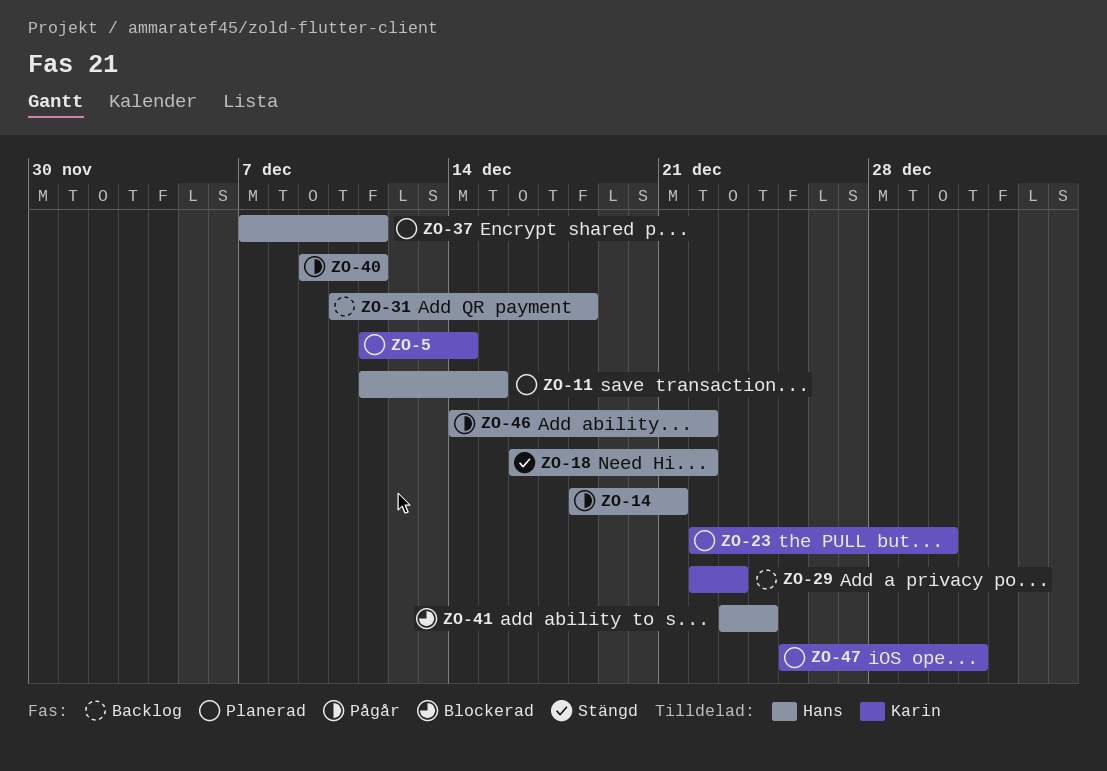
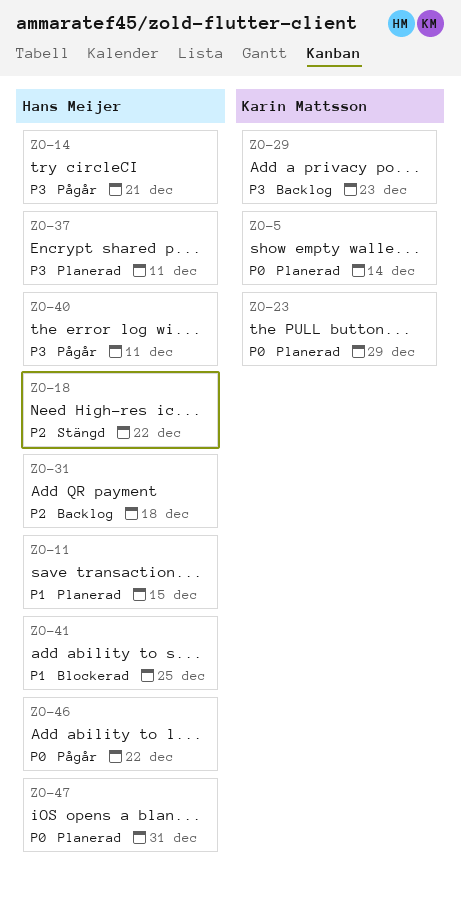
ZO-23, due: Dec 30 -> Dec 29
ZO-41, due: Dec 24 -> Dec 25
ZO-47, owner: Karin Mattsson -> Hans Meijer

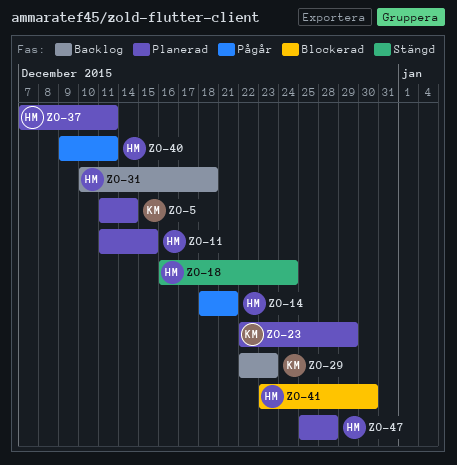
ZO-18, due: Dec 22 -> Dec 24
ZO-41, due: Dec 25 -> Dec 30
ZO-46: present -> none
ZO-47, due: Dec 31 -> Dec 28

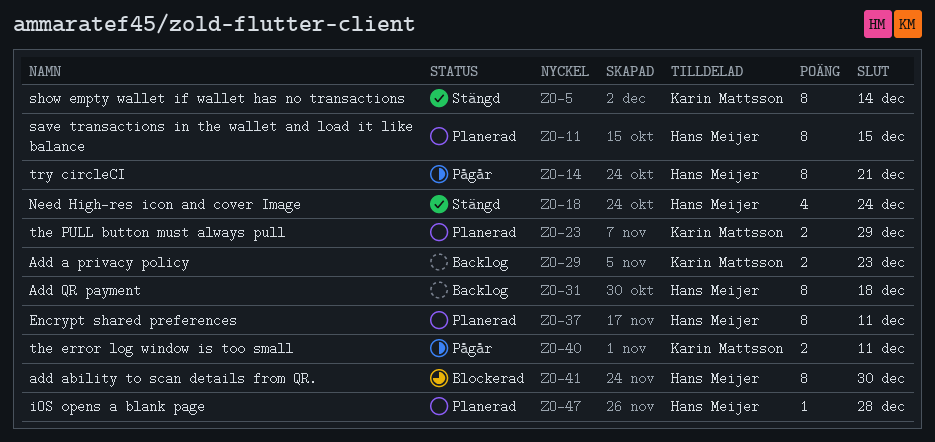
ZO-5, status: Planerad -> Stängd
ZO-40, owner: Hans Meijer -> Karin Mattsson

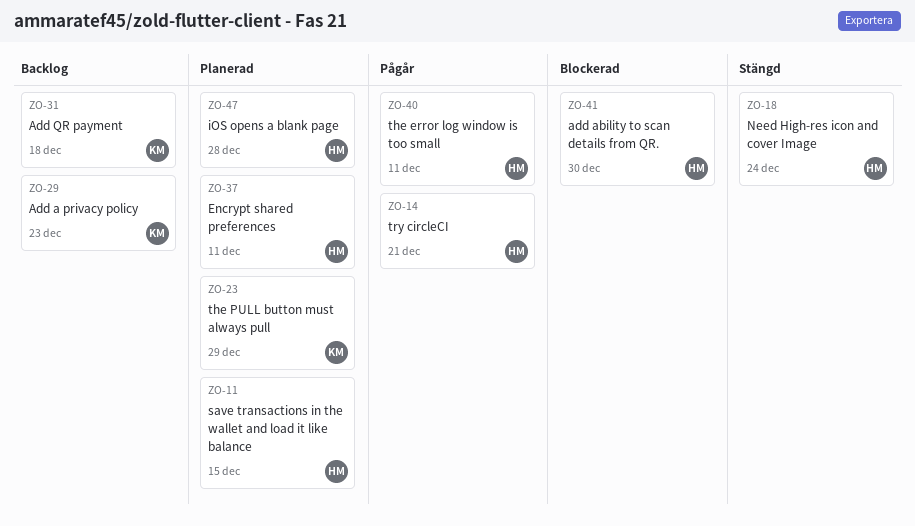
ZO-5: present -> none
ZO-31, owner: Hans Meijer -> Karin Mattsson
ZO-40, owner: Karin Mattsson -> Hans Meijer

